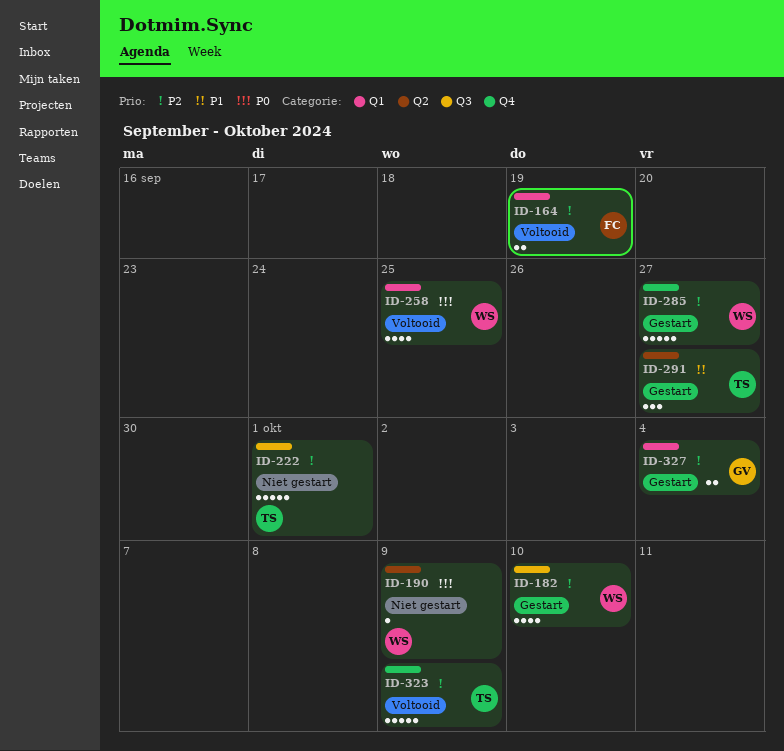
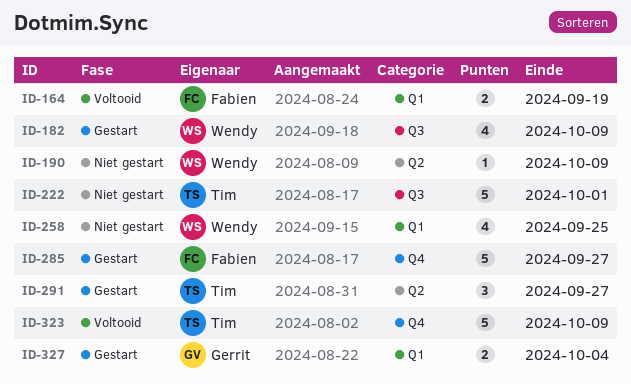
ID-182, due: Oct 10 -> Oct 9
ID-258, status: Voltooid -> Niet gestart
ID-285, owner: Wendy -> Fabien

